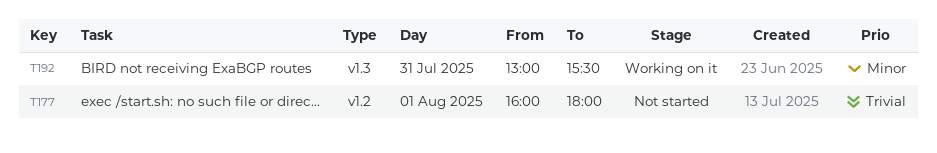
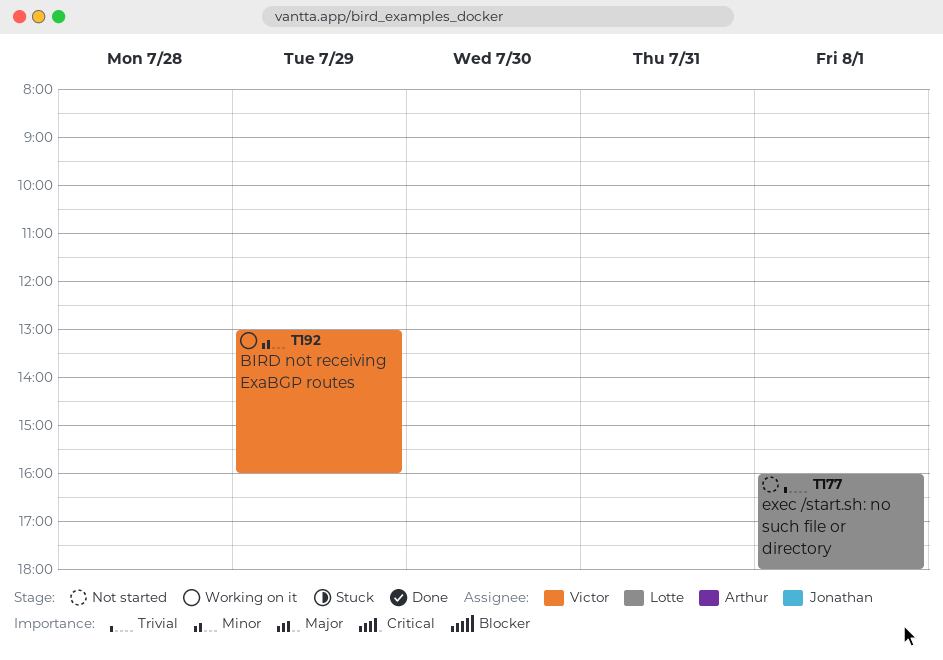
T192, day: Jul 31 -> Jul 29
T192, ends: 15:30 -> 16:00

